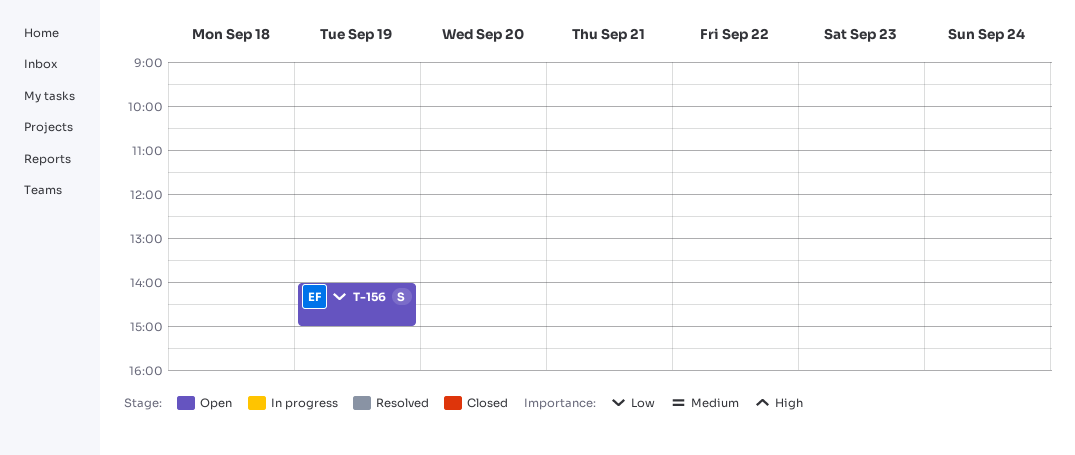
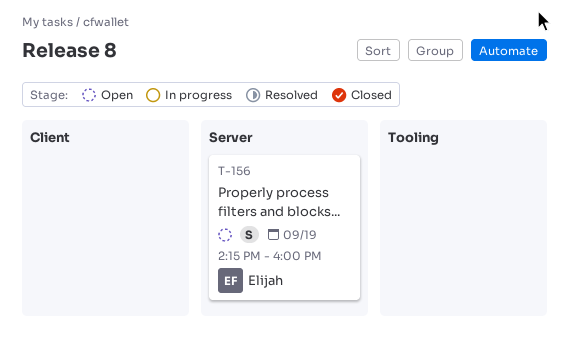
T-156, begins: 14:00 -> 14:15
T-156, ends: 15:00 -> 16:00

